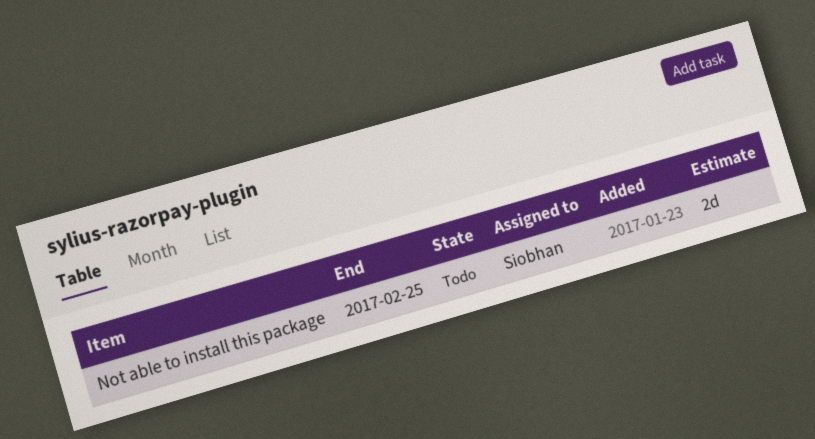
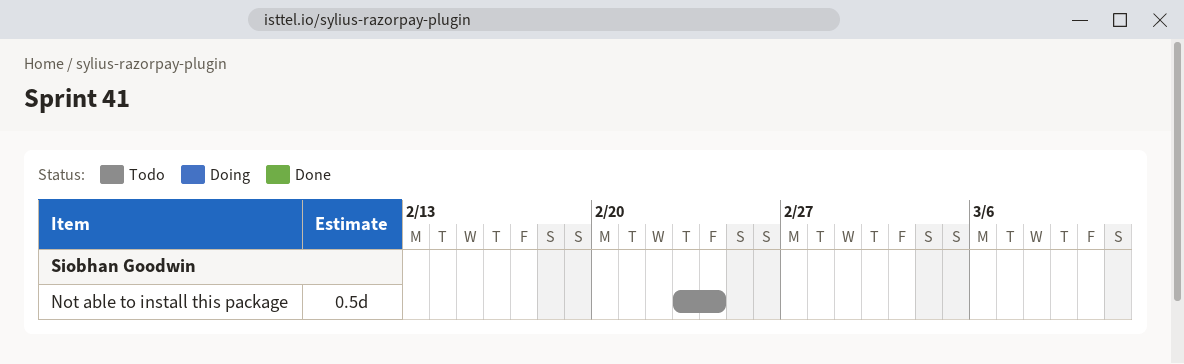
Not able to install this package, estimate: 2d -> 0.5d
Not able to install this package, due: Feb 25 -> Feb 24

